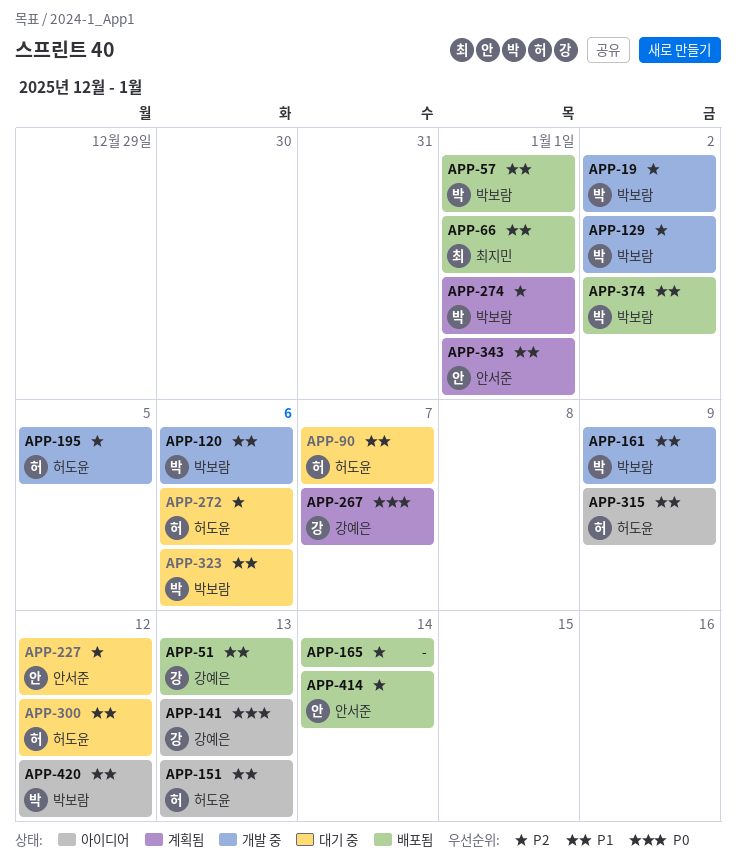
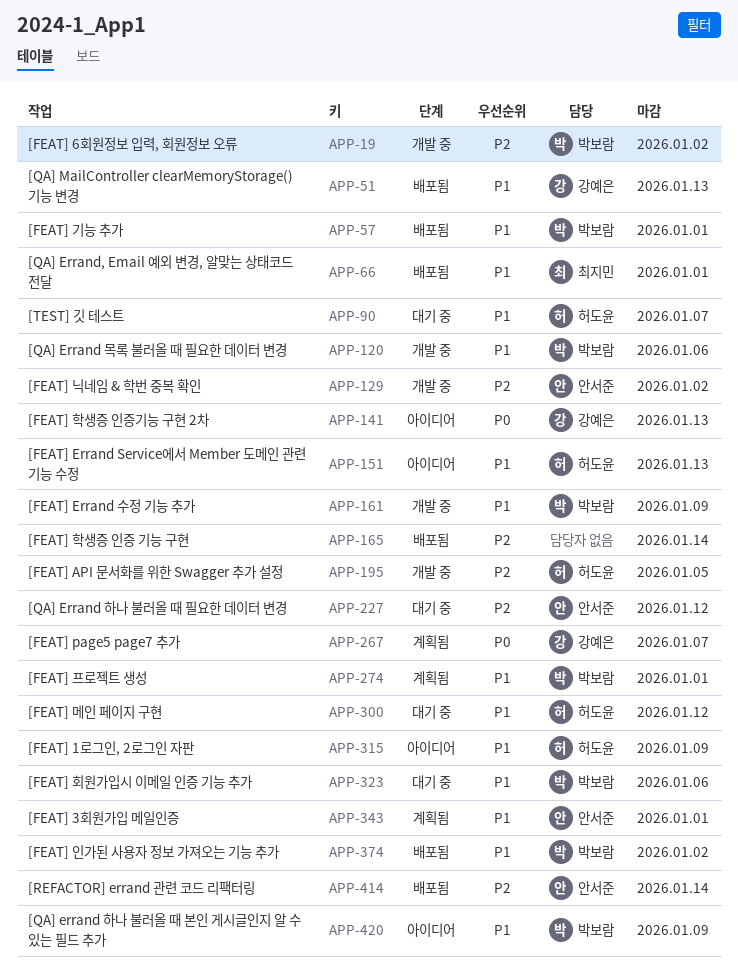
APP-129, owner: 박보람 -> 안서준
APP-272: present -> none
APP-274, priority: P2 -> P1
APP-420, due: Jan 12 -> Jan 9

